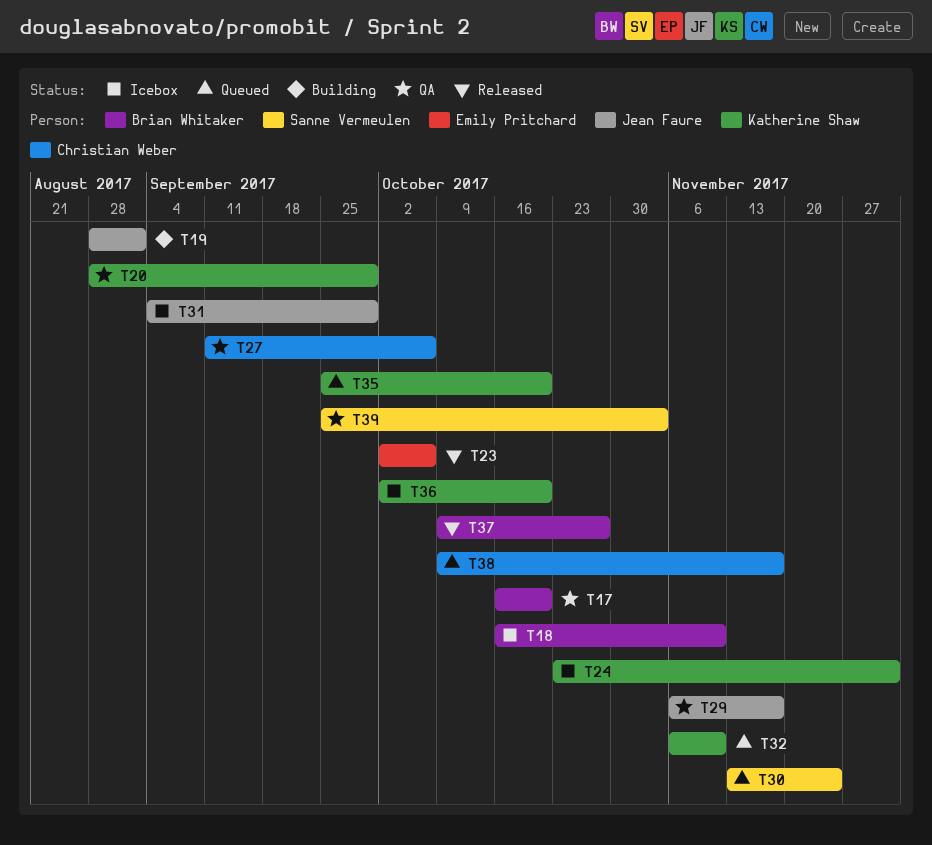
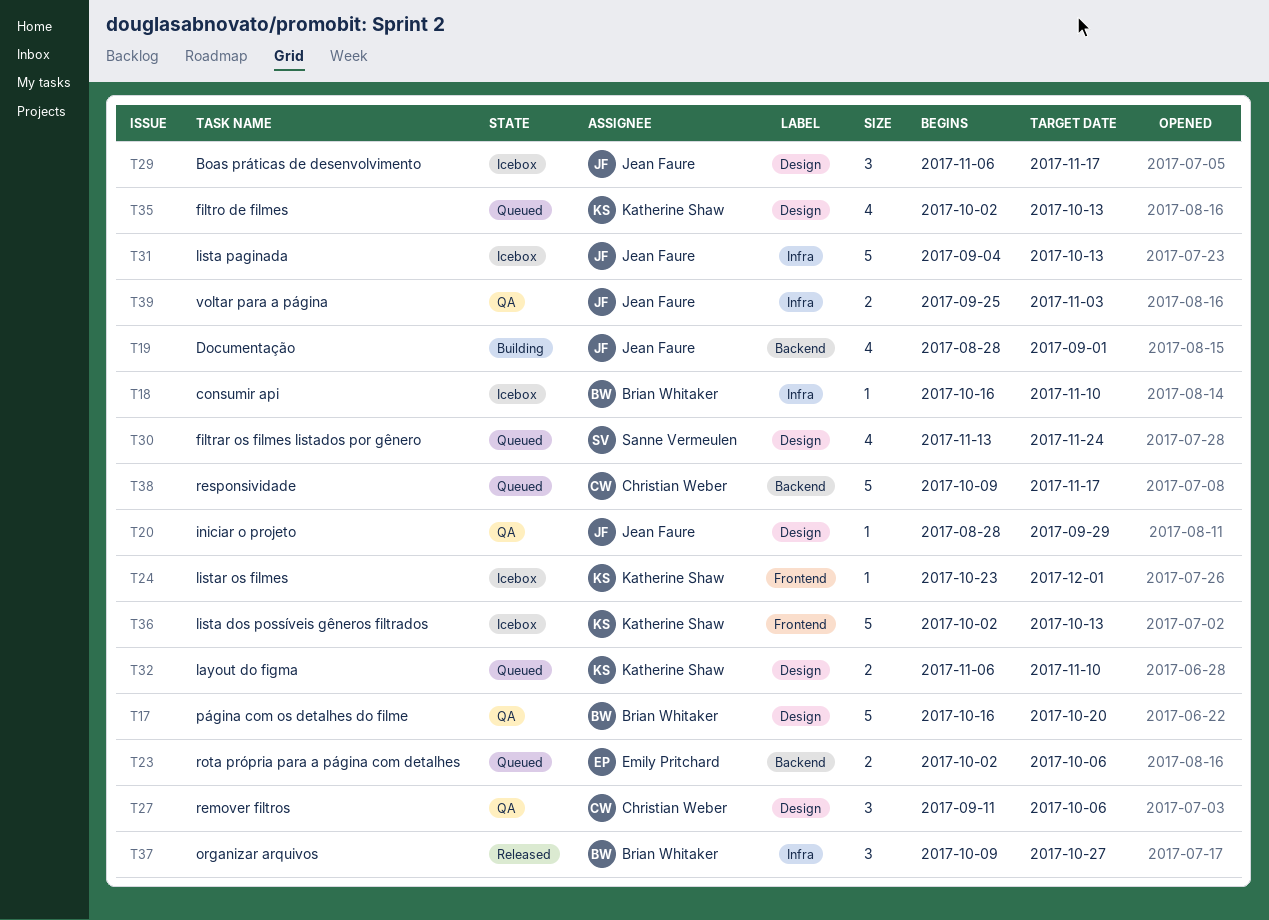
T20, owner: Katherine Shaw -> Jean Faure
T23, status: Released -> Queued
T29, status: QA -> Icebox
T31, due: Sep 29 -> Oct 13
T35, start: Sep 25 -> Oct 2
T35, due: Oct 20 -> Oct 13
T36, due: Oct 20 -> Oct 13
T39, owner: Sanne Vermeulen -> Jean Faure

